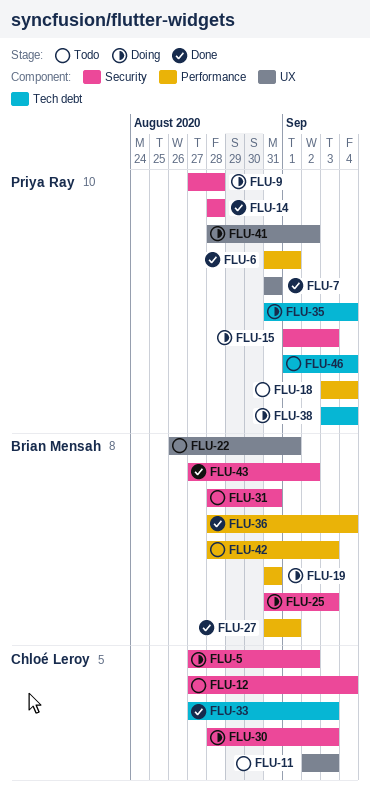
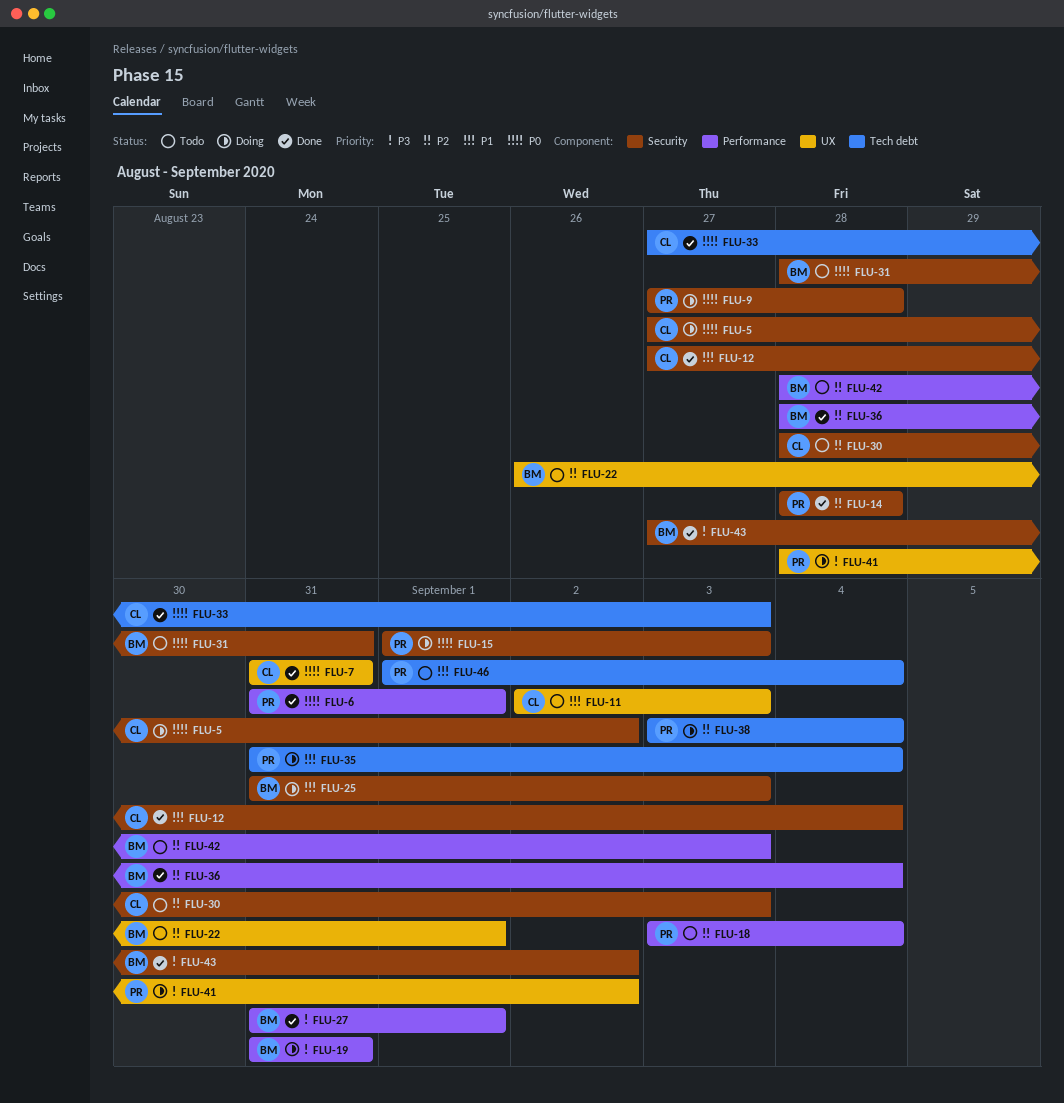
FLU-7, owner: Priya Ray -> Chloé Leroy
FLU-12, status: Todo -> Done
FLU-30, status: Doing -> Todo

